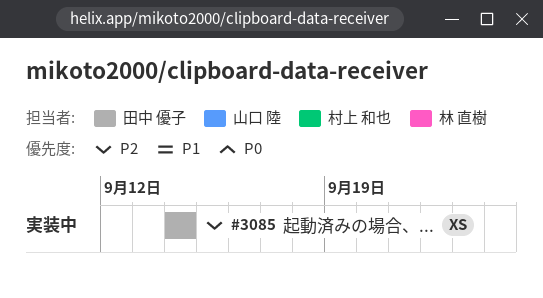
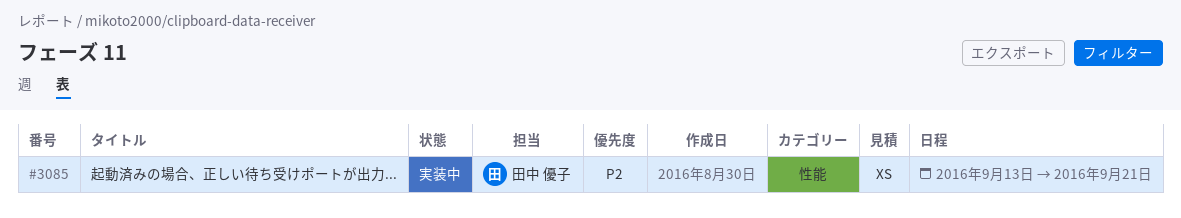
#3085, start: Sep 14 -> Sep 13
#3085, due: Sep 14 -> Sep 21

